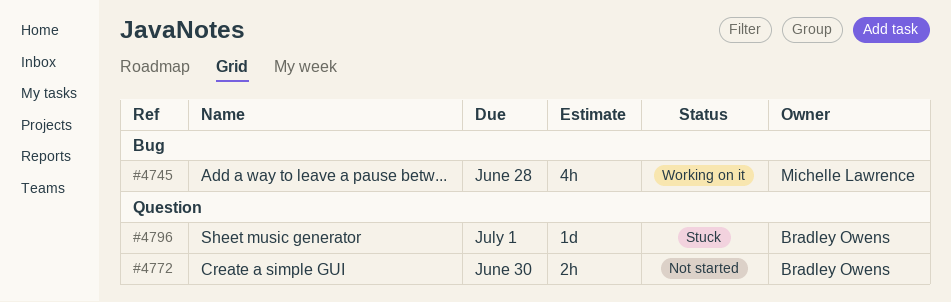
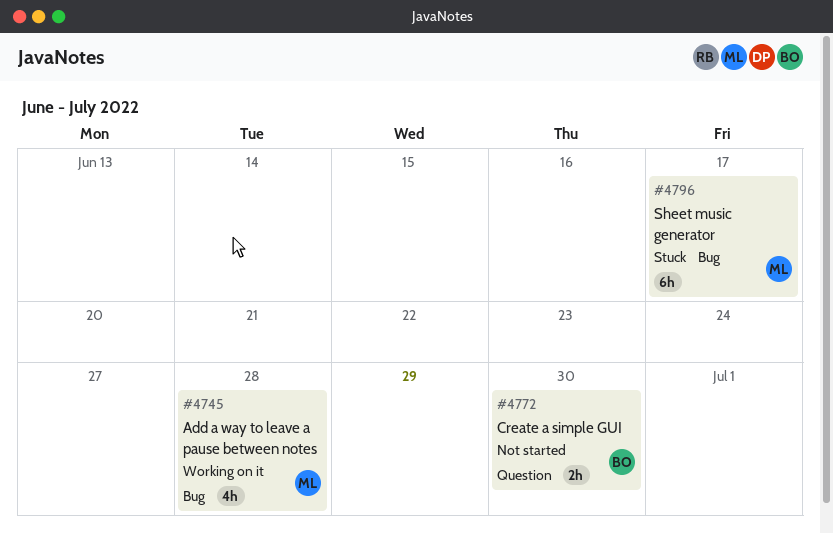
#4796, owner: Bradley Owens -> Michelle Lawrence
#4796, label: Question -> Bug
#4796, estimate: 1d -> 6h
#4796, due: Jul 1 -> Jun 17

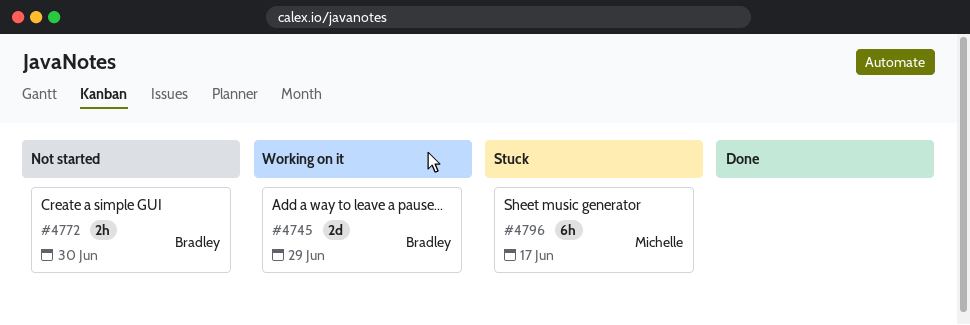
#4745, owner: Michelle -> Bradley
#4745, estimate: 4h -> 2d
#4745, due: Jun 28 -> Jun 29

